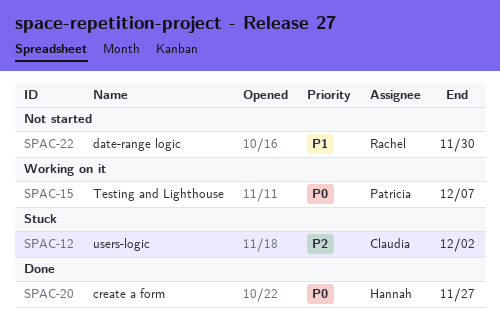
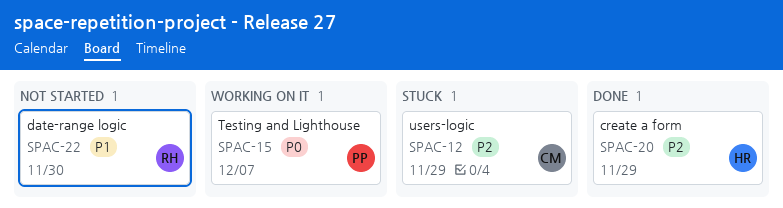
SPAC-12, due: Dec 2 -> Nov 29
SPAC-20, priority: P0 -> P2
SPAC-20, due: Nov 27 -> Nov 29

